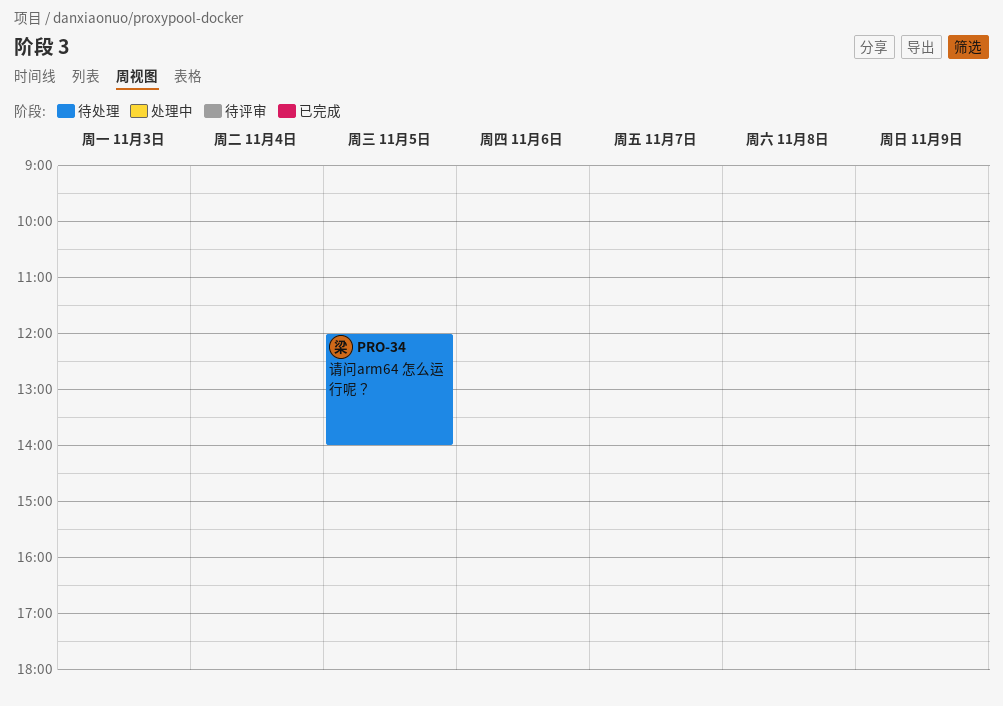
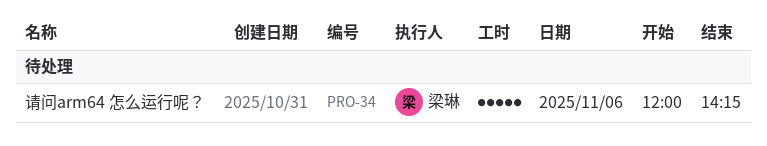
PRO-34, day: Nov 5 -> Nov 6
PRO-34, ends: 14:00 -> 14:15

